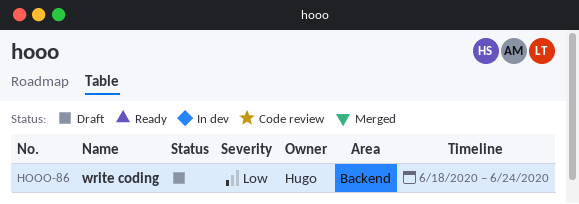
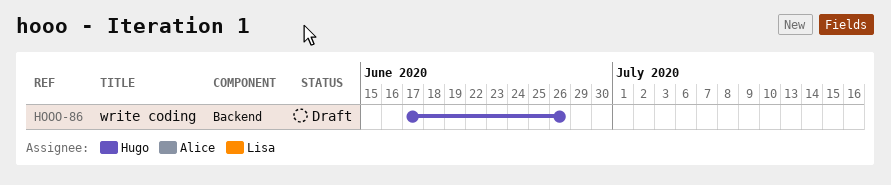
HOOO-86, start: Jun 18 -> Jun 17
HOOO-86, due: Jun 24 -> Jun 26

